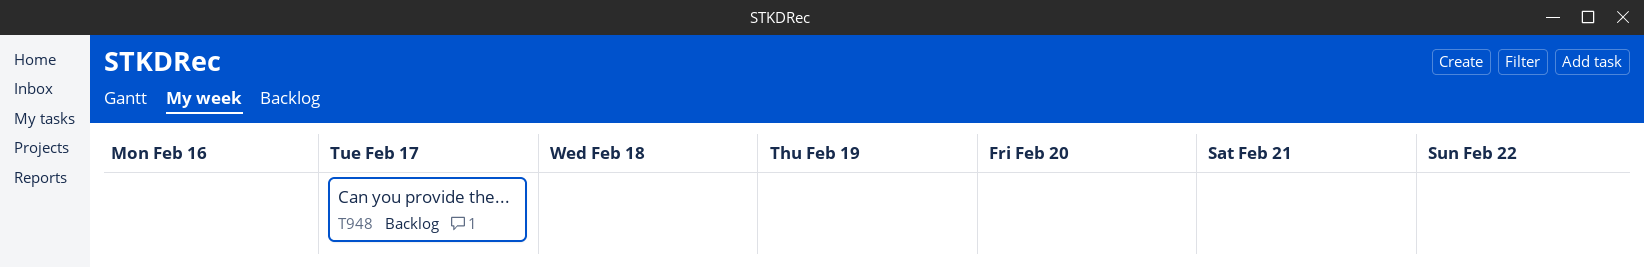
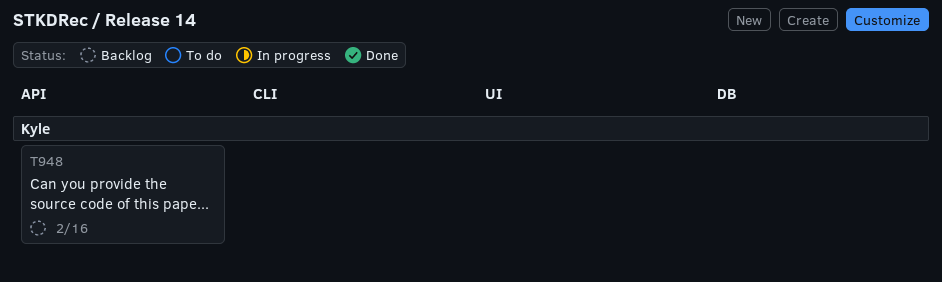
T948, due: Feb 17 -> Feb 16

